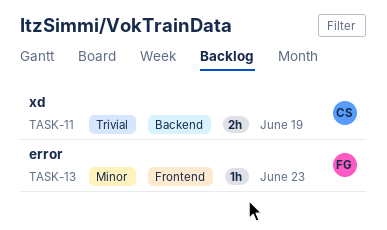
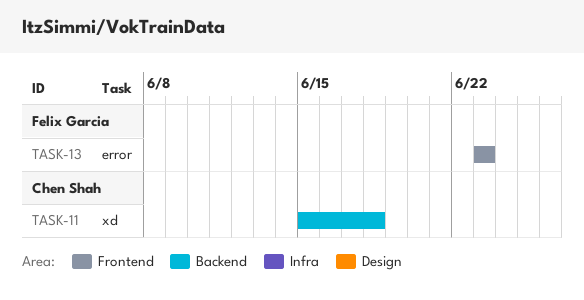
TASK-11, due: Jun 19 -> Jun 18

